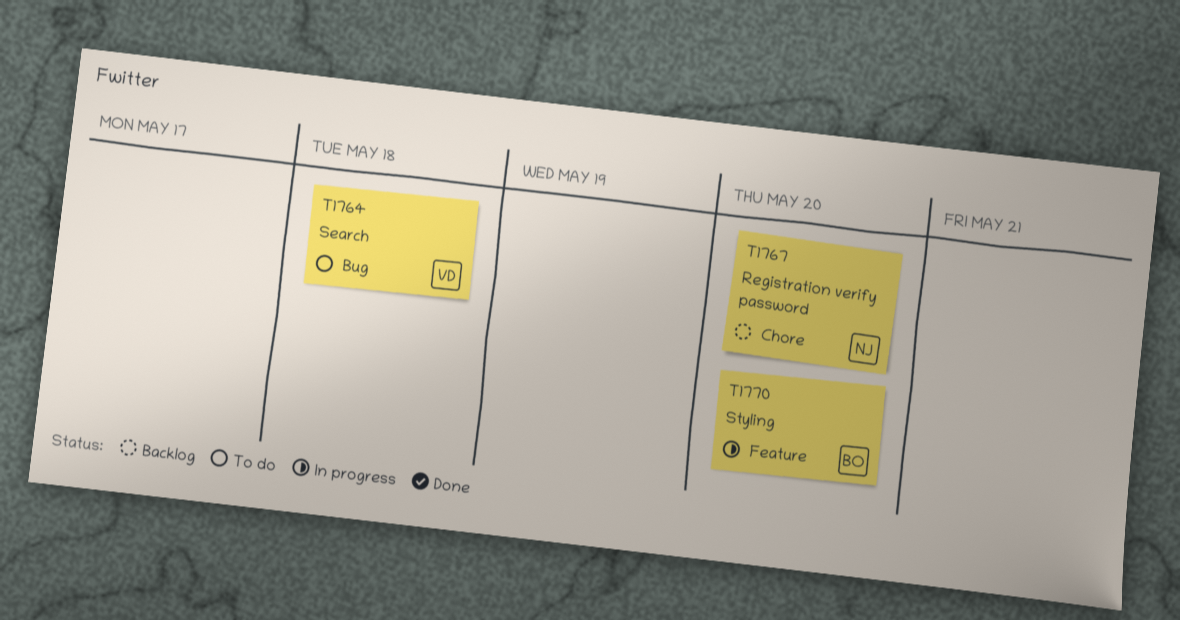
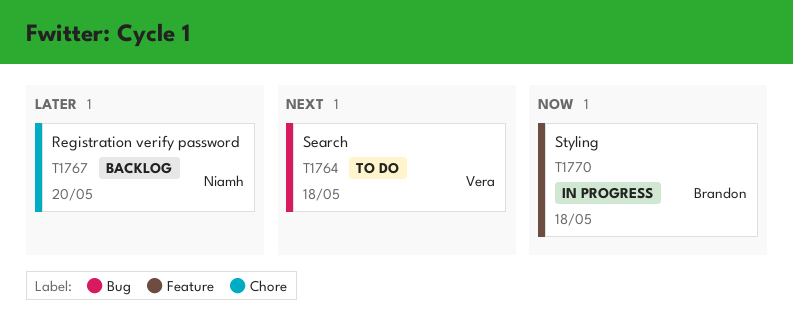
T1770, due: May 20 -> May 18

